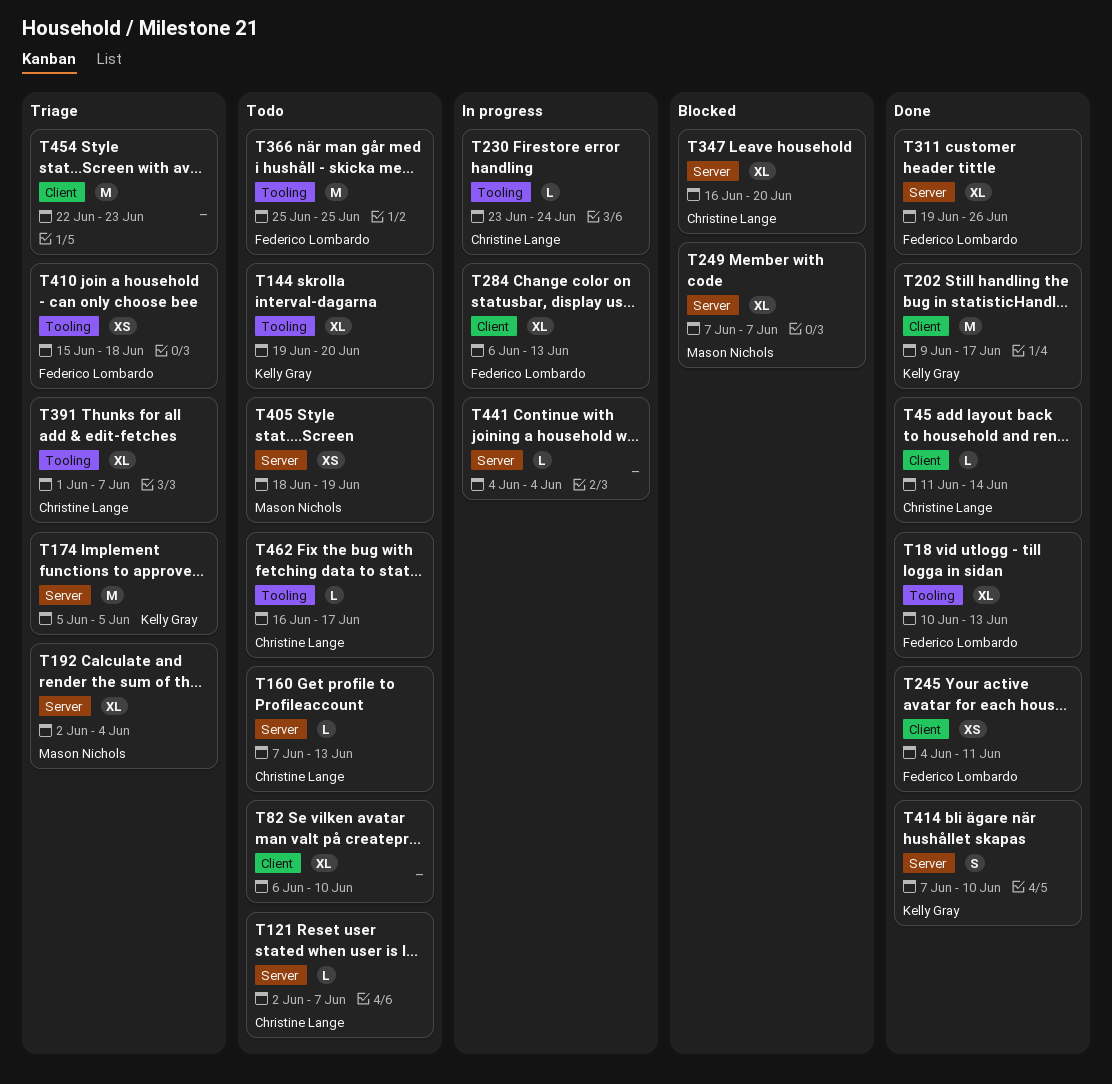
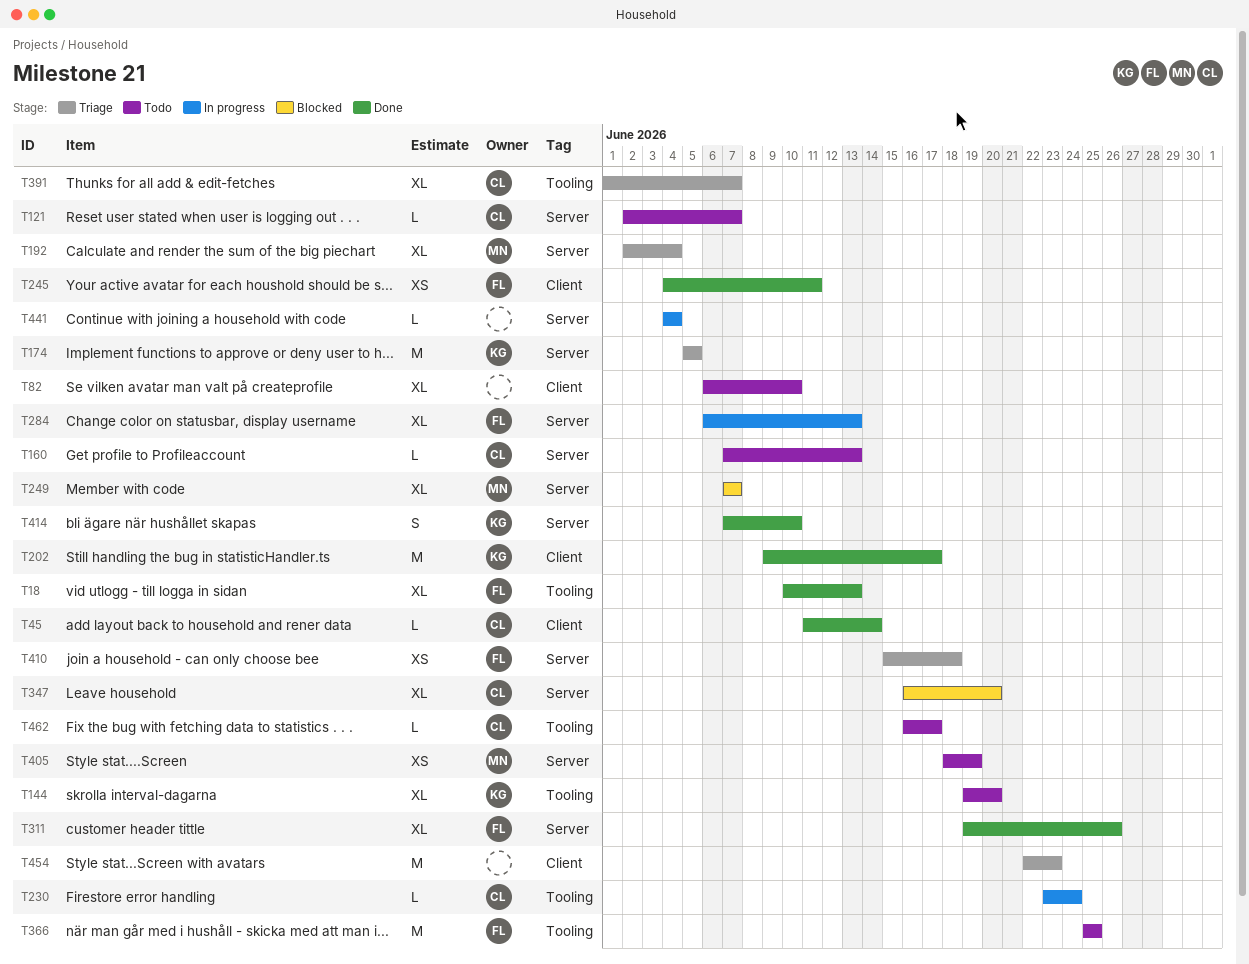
T284, label: Client -> Server
T410, label: Tooling -> Server

